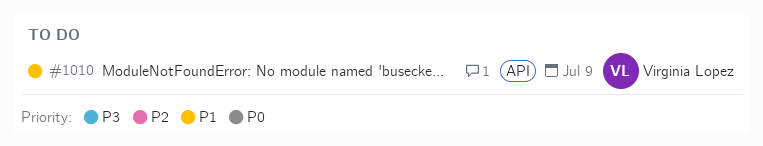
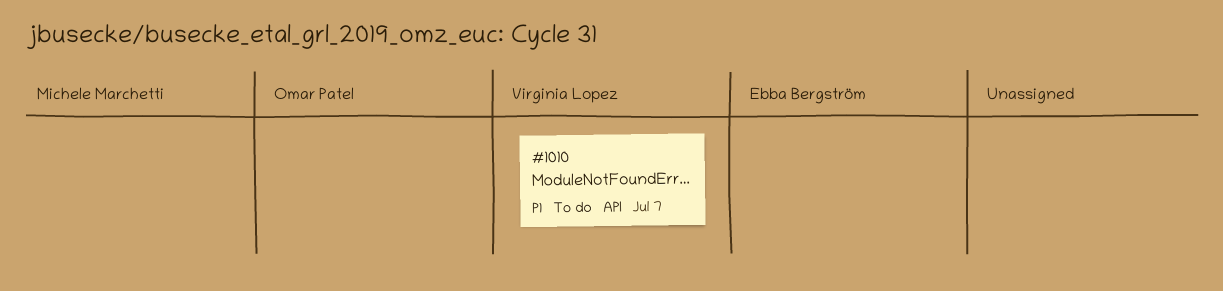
#1010, due: Jul 9 -> Jul 7

